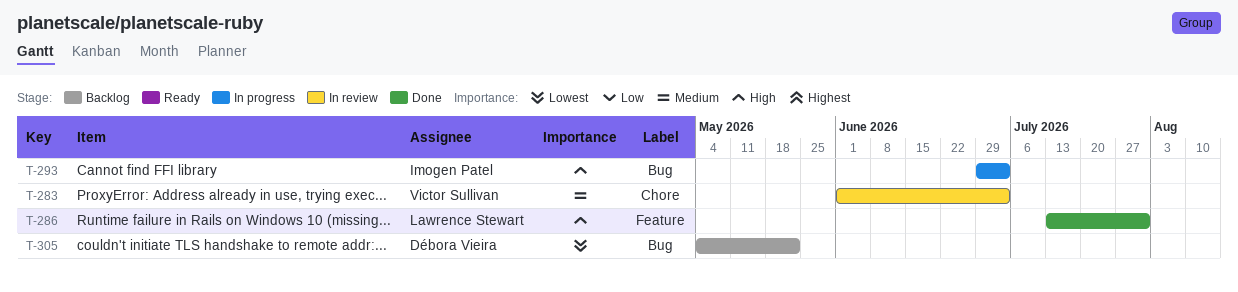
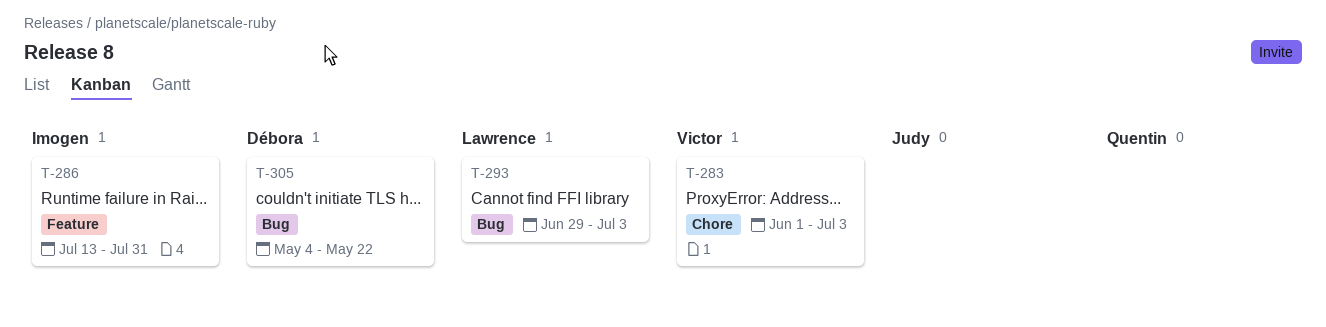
T-286, owner: Lawrence Stewart -> Imogen Patel
T-293, owner: Imogen Patel -> Lawrence Stewart

